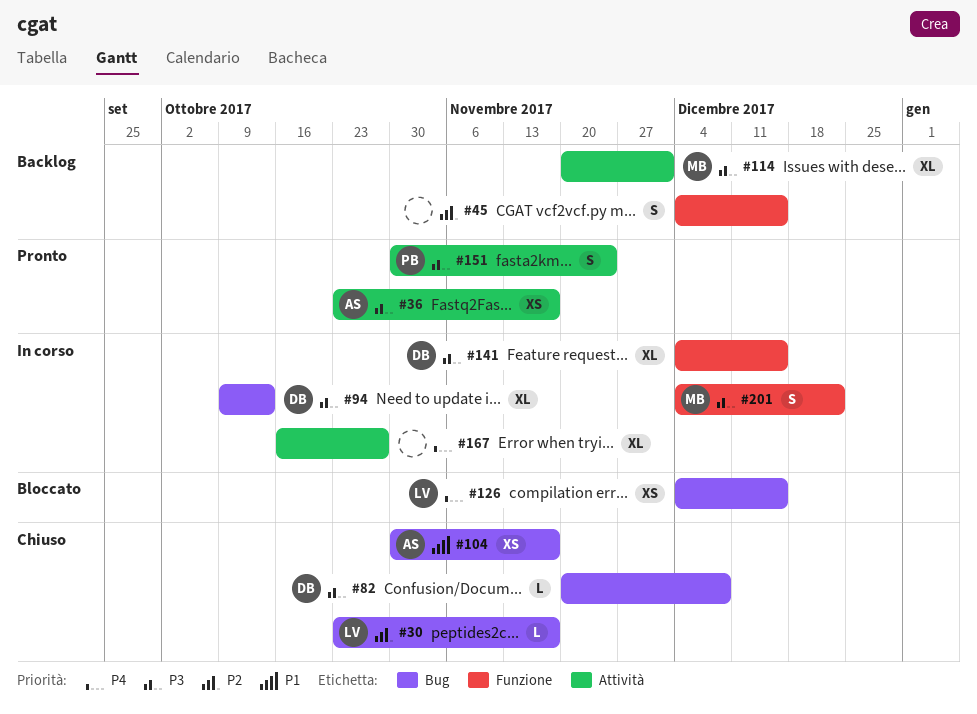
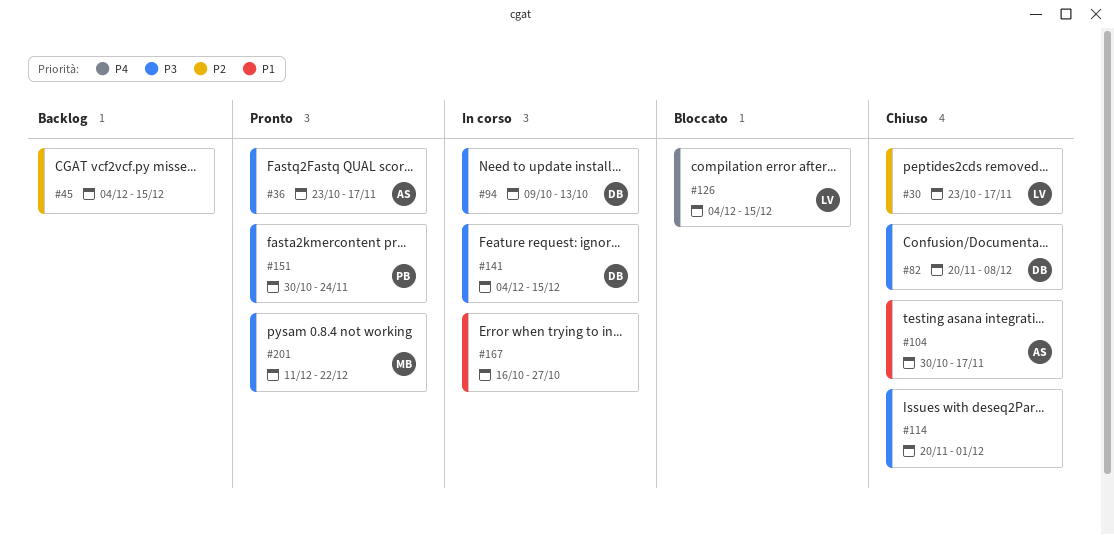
#114, status: Backlog -> Chiuso
#114, owner: MB -> none
#167, priority: P4 -> P1
#201, status: In corso -> Pronto
#201, start: Dec 4 -> Dec 11

